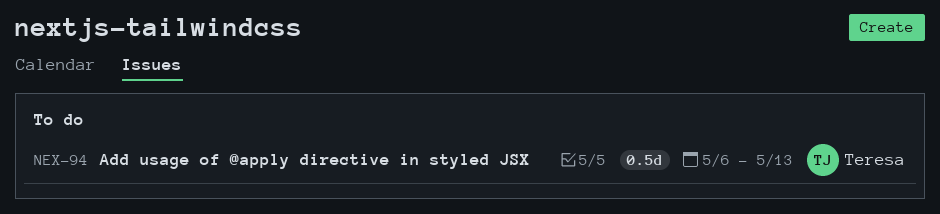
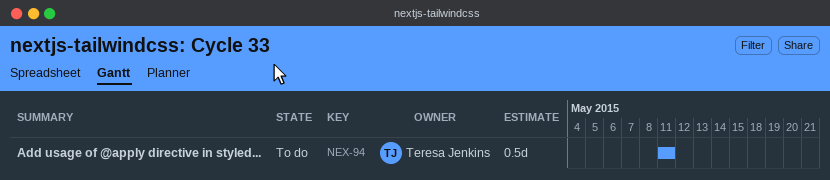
NEX-94, start: May 6 -> May 11
NEX-94, due: May 13 -> May 11

